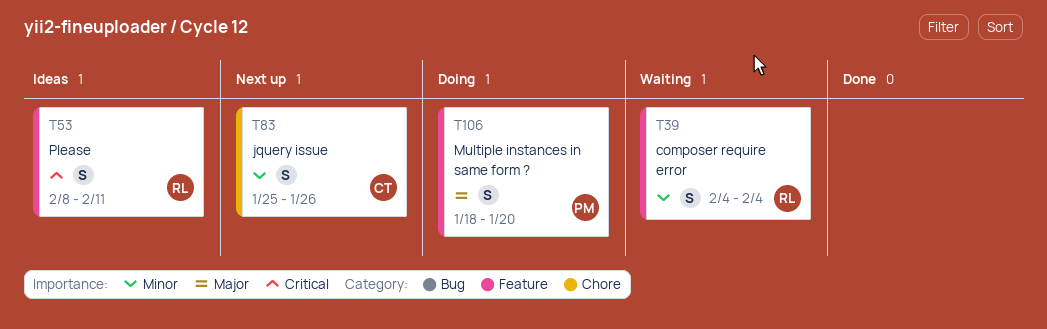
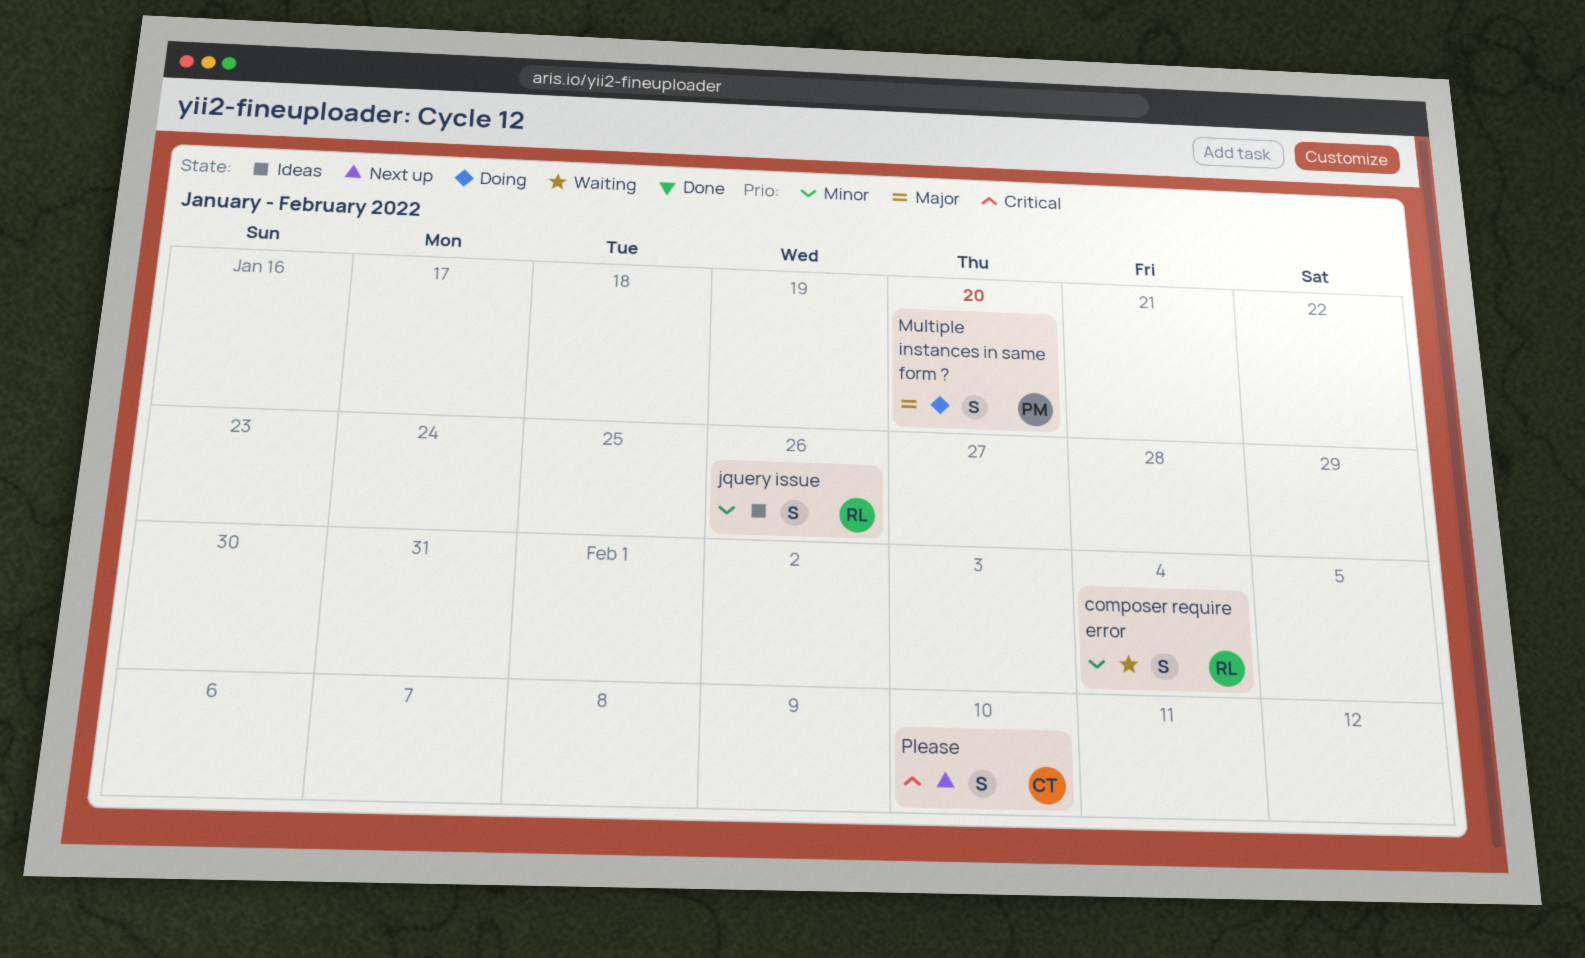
jquery issue, status: Next up -> Ideas
jquery issue, owner: CT -> RL
Please, status: Ideas -> Next up
Please, owner: RL -> CT
Please, due: Feb 11 -> Feb 10

